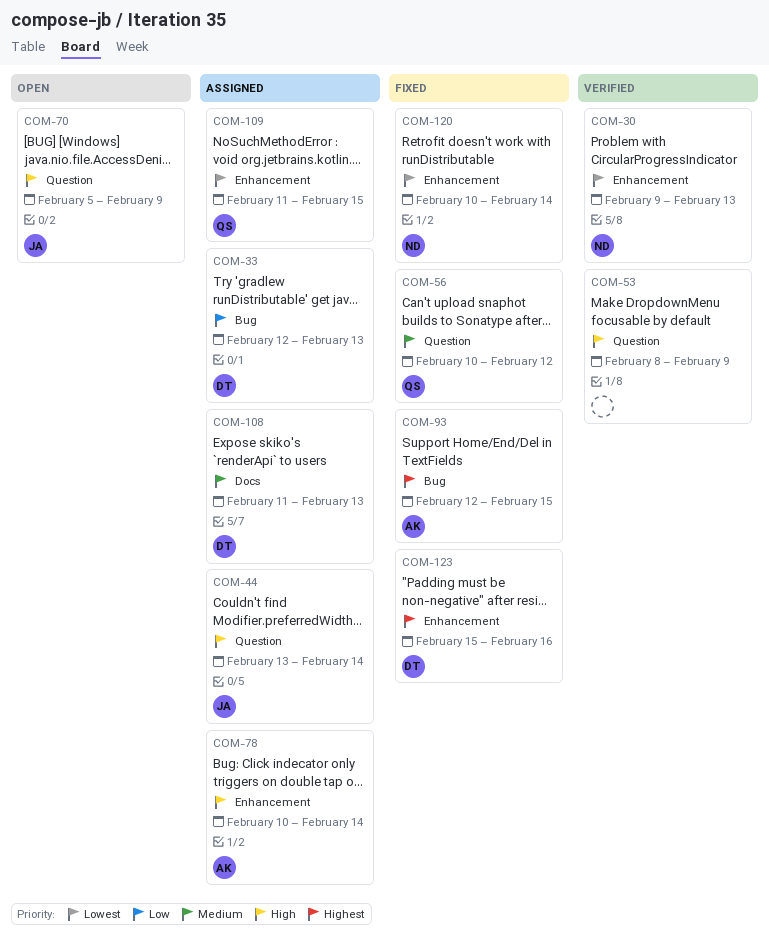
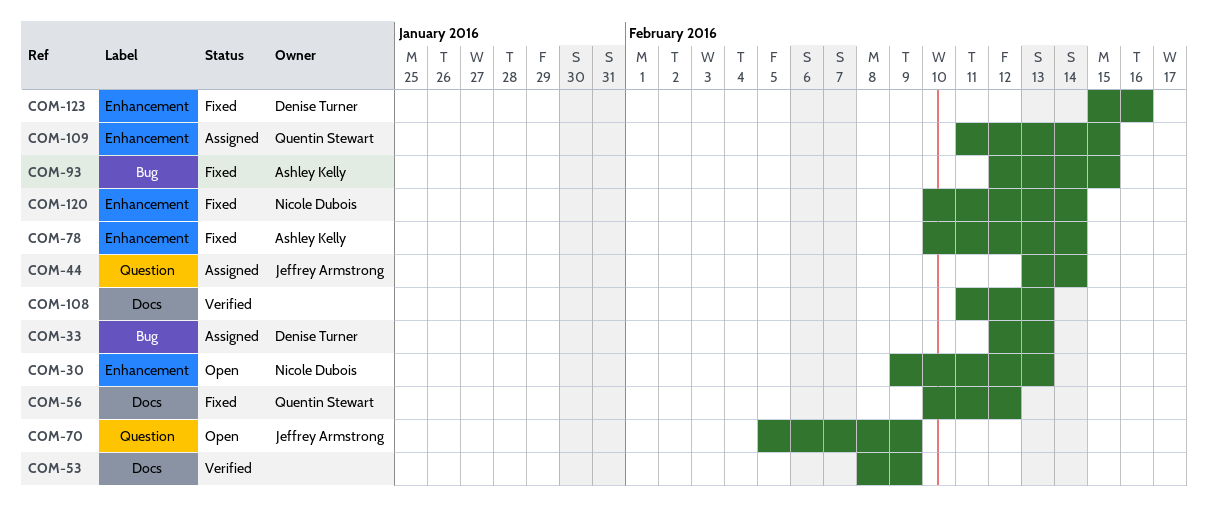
COM-30, status: Verified -> Open
COM-53, label: Question -> Docs
COM-56, label: Question -> Docs
COM-78, status: Assigned -> Fixed
COM-108, status: Assigned -> Verified
COM-108, owner: Denise Turner -> none

